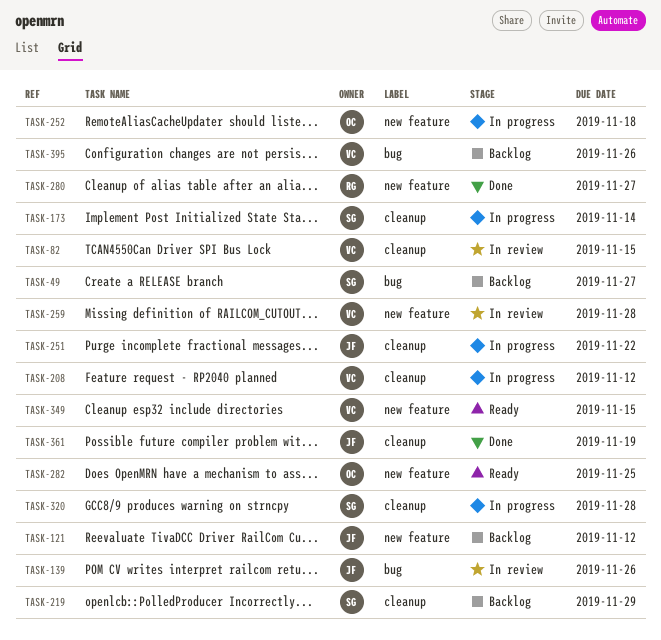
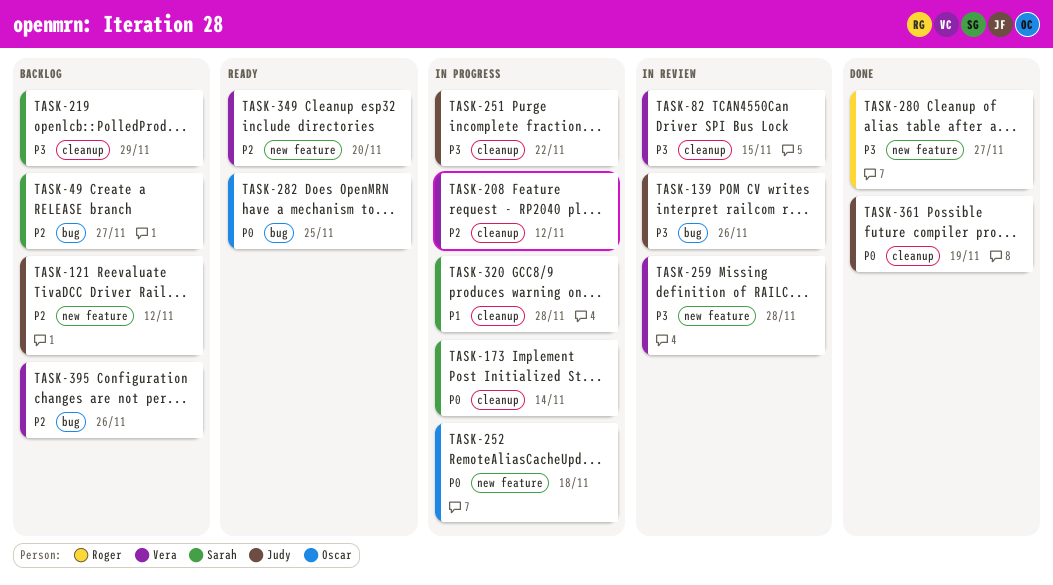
TASK-282, label: new feature -> bug
TASK-349, due: Nov 15 -> Nov 20

